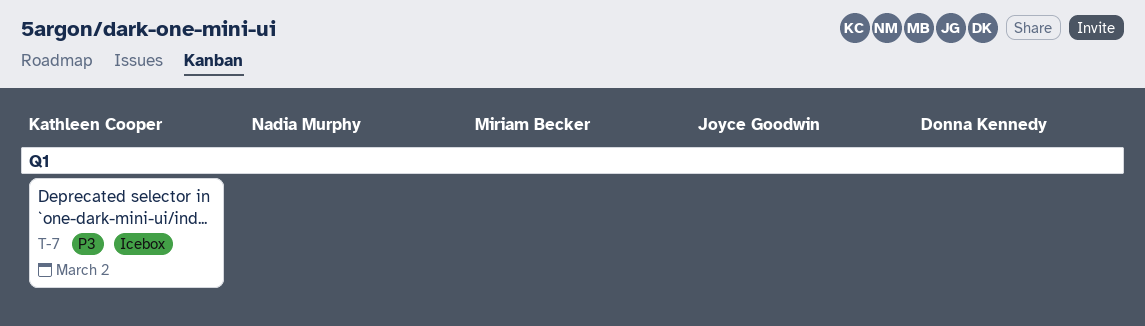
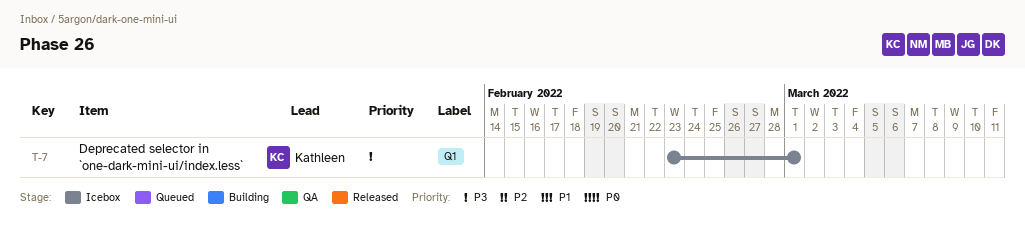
T-7, due: Mar 2 -> Mar 1

